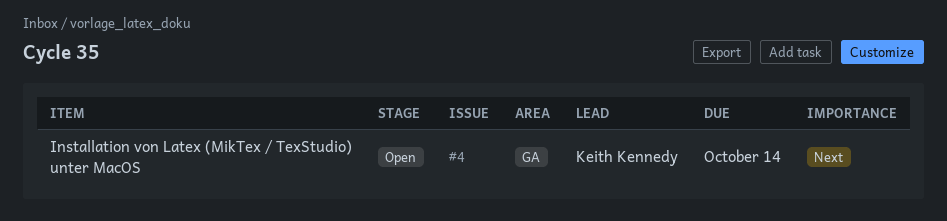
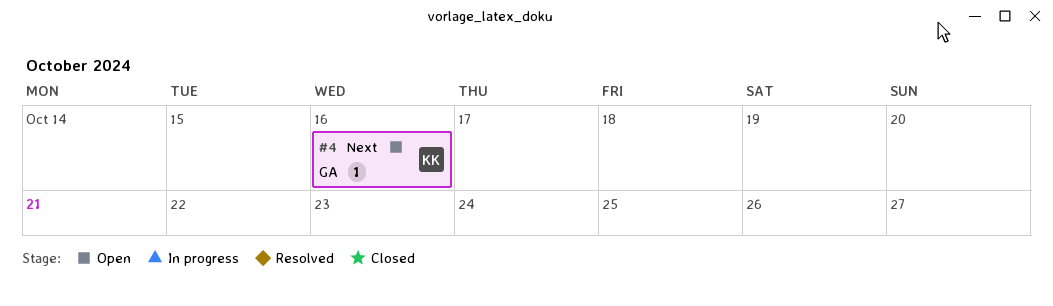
#4, due: Oct 14 -> Oct 16

